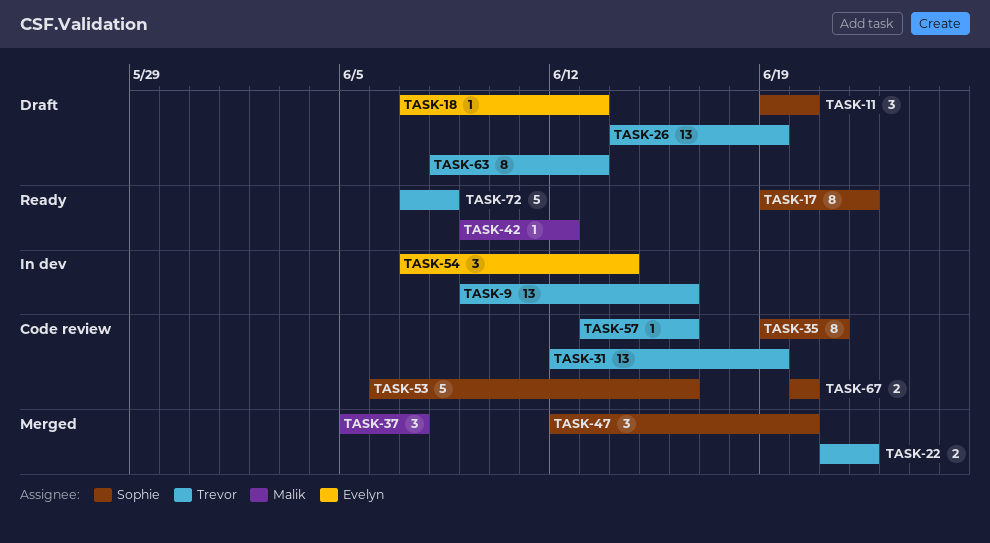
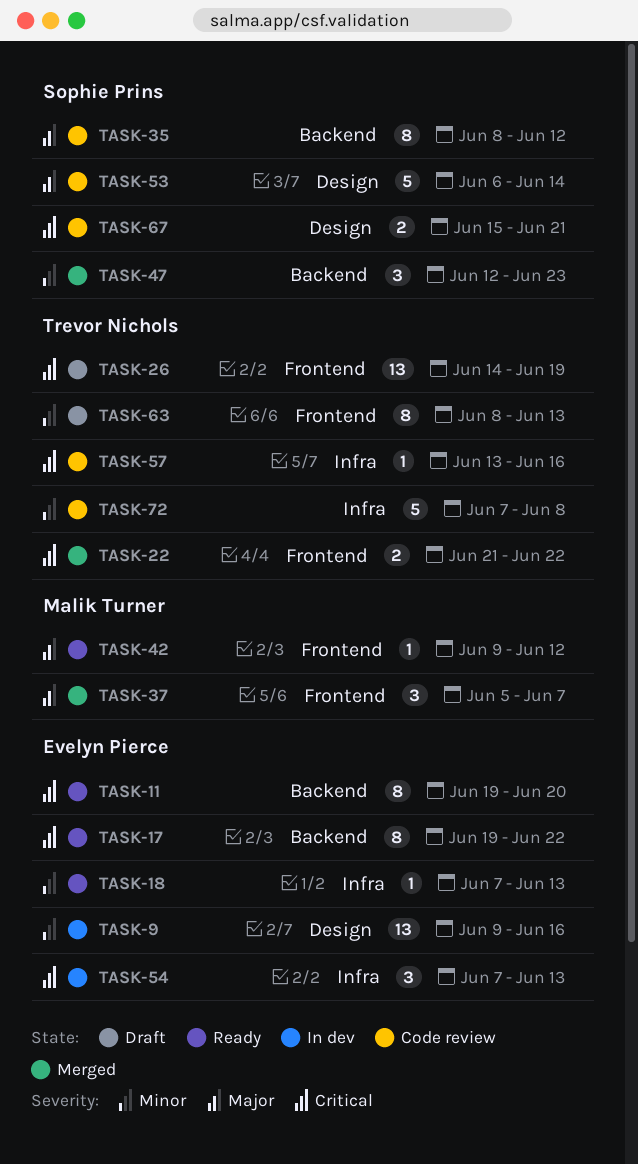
TASK-9, owner: Trevor Nichols -> Evelyn Pierce
TASK-11, status: Draft -> Ready
TASK-11, owner: Sophie Prins -> Evelyn Pierce
TASK-11, estimate: 3 -> 8
TASK-17, owner: Sophie Prins -> Evelyn Pierce
TASK-18, status: Draft -> Ready
TASK-31: present -> none
TASK-35, start: Jun 19 -> Jun 8
TASK-35, due: Jun 21 -> Jun 12
TASK-47, due: Jun 20 -> Jun 23
TASK-53, due: Jun 16 -> Jun 14
TASK-54, due: Jun 14 -> Jun 13
TASK-67, start: Jun 20 -> Jun 15
TASK-67, due: Jun 20 -> Jun 21
TASK-72, status: Ready -> Code review

